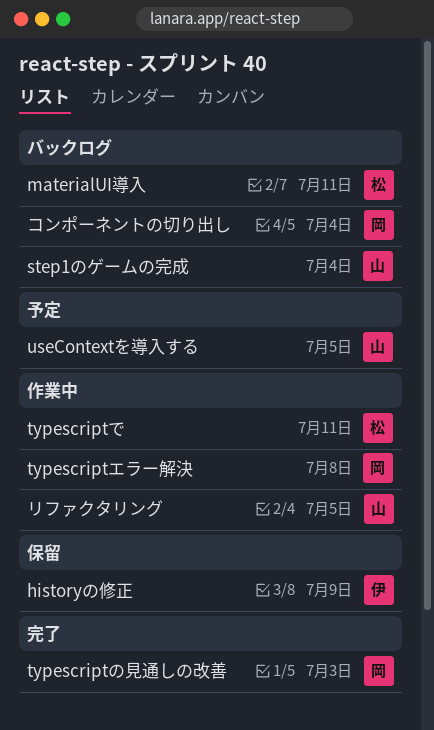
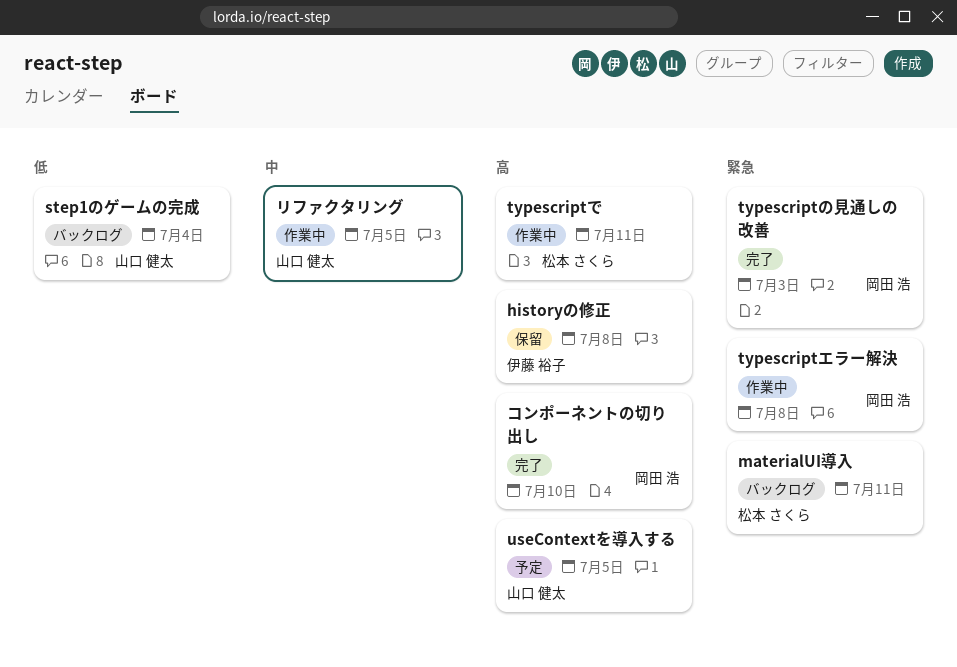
historyの修正, due: Jul 9 -> Jul 8
コンポーネントの切り出し, status: バックログ -> 完了
コンポーネントの切り出し, due: Jul 4 -> Jul 10

